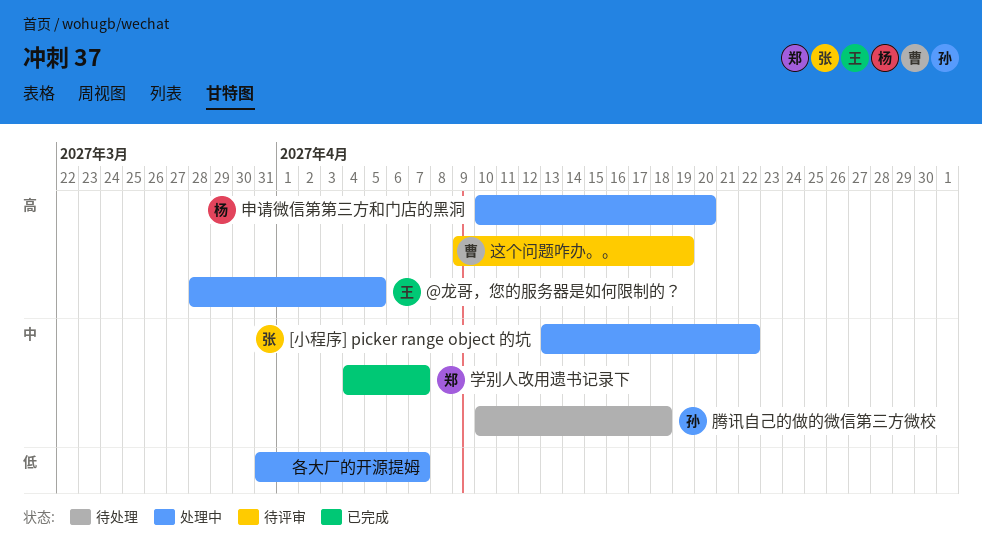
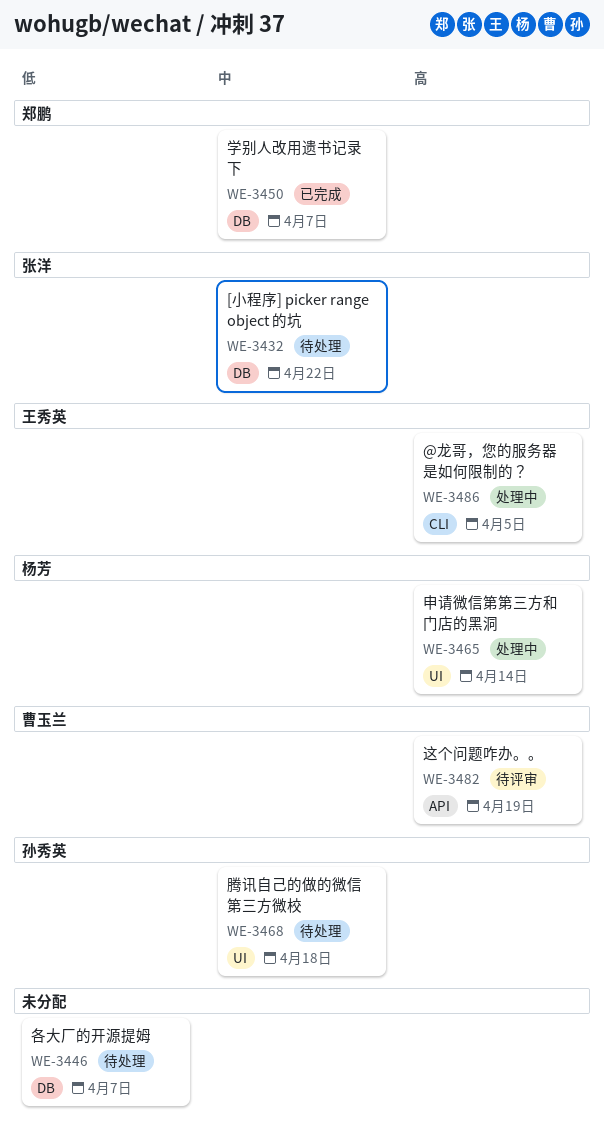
[小程序] picker range object 的坑, status: 处理中 -> 待处理
各大厂的开源提姆, status: 处理中 -> 待处理
申请微信第第三方和门店的黑洞, due: Apr 20 -> Apr 14

